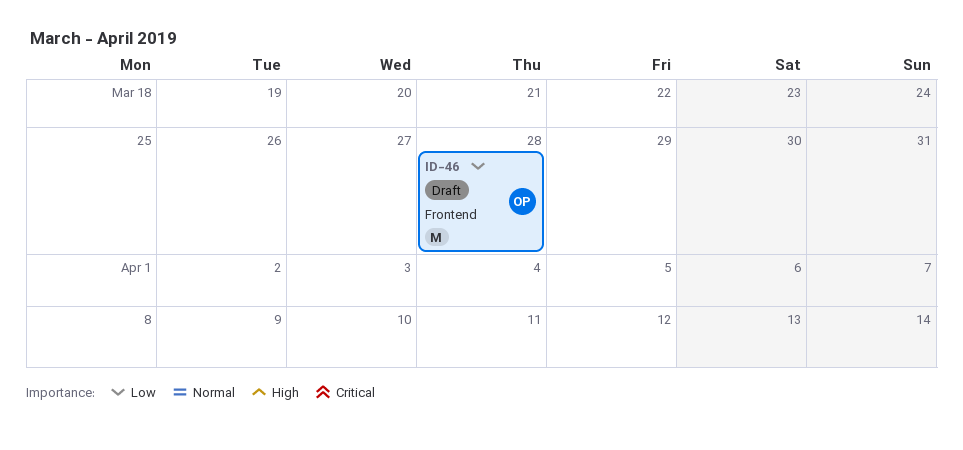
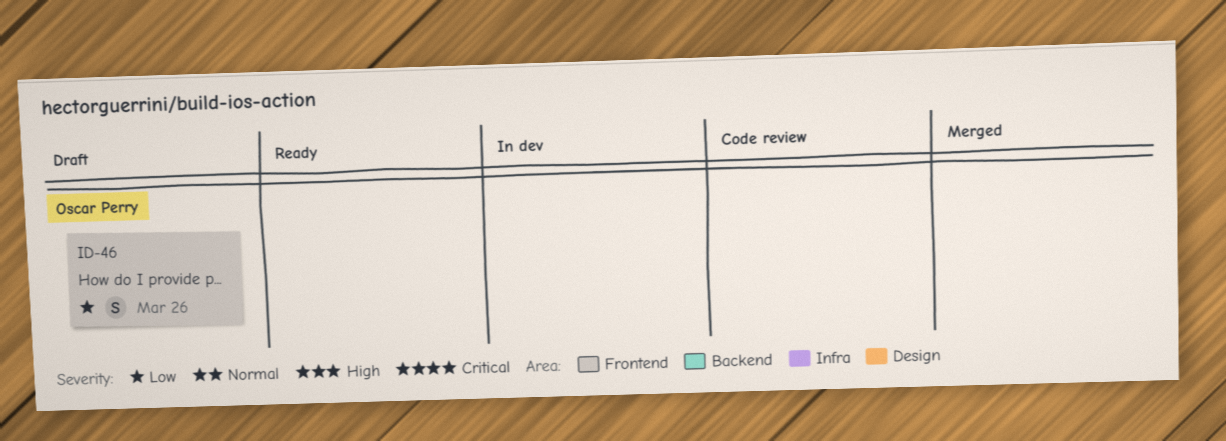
ID-46, estimate: M -> S
ID-46, due: Mar 28 -> Mar 26

